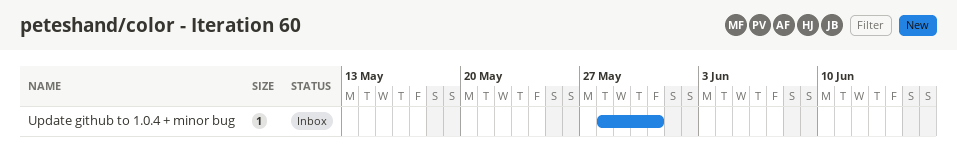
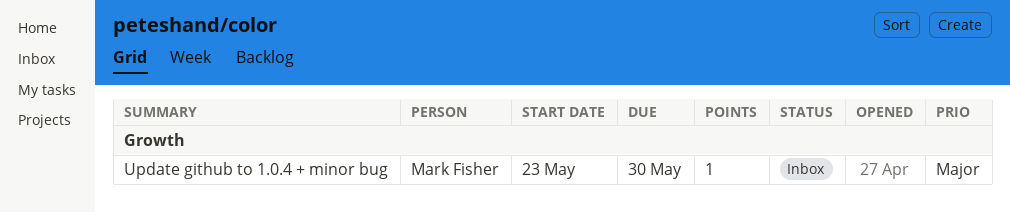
Update github to 1.0.4 + minor bug, start: May 28 -> May 23
Update github to 1.0.4 + minor bug, due: May 31 -> May 30

